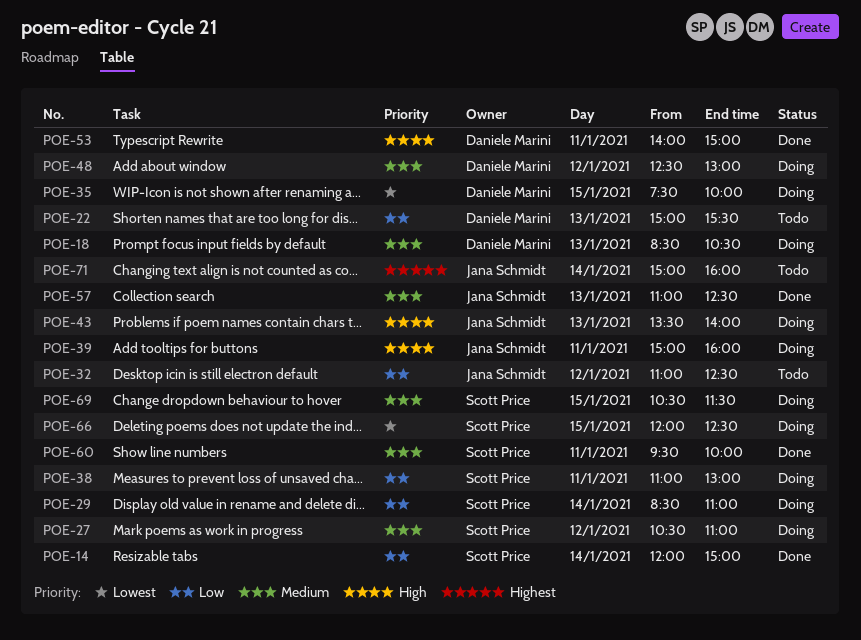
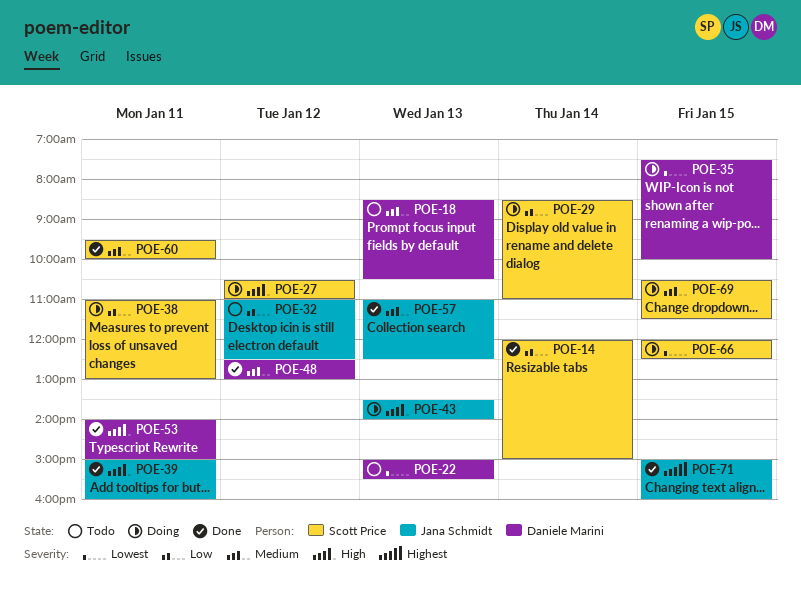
POE-18, status: Doing -> Todo
POE-22, priority: Low -> Lowest
POE-27, priority: Medium -> High
POE-39, status: Doing -> Done
POE-48, status: Doing -> Done
POE-71, status: Todo -> Done
POE-71, day: Jan 14 -> Jan 15

